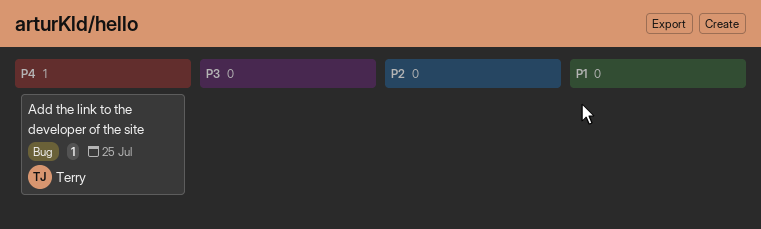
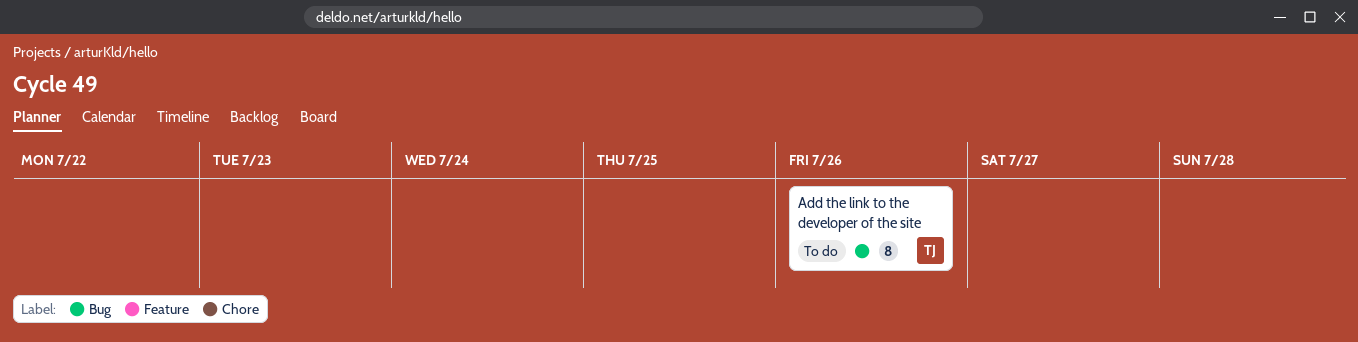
Add the link to the developer of the site, estimate: 1 -> 8
Add the link to the developer of the site, due: Jul 25 -> Jul 26

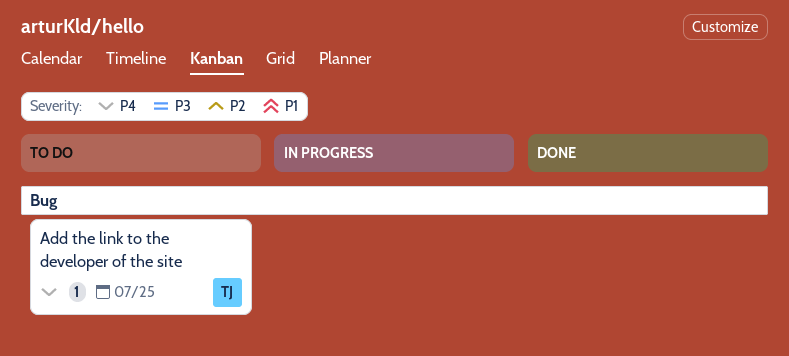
Add the link to the developer of the site, estimate: 8 -> 1
Add the link to the developer of the site, due: Jul 26 -> Jul 25

